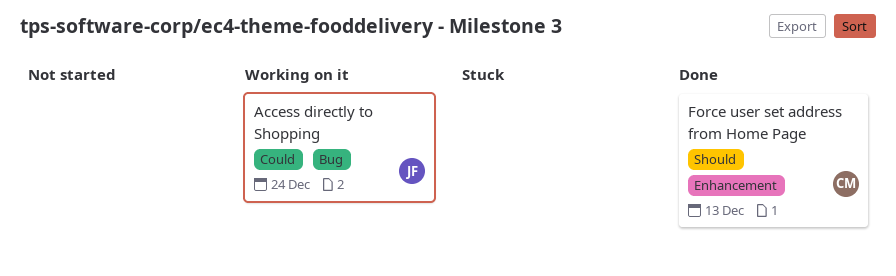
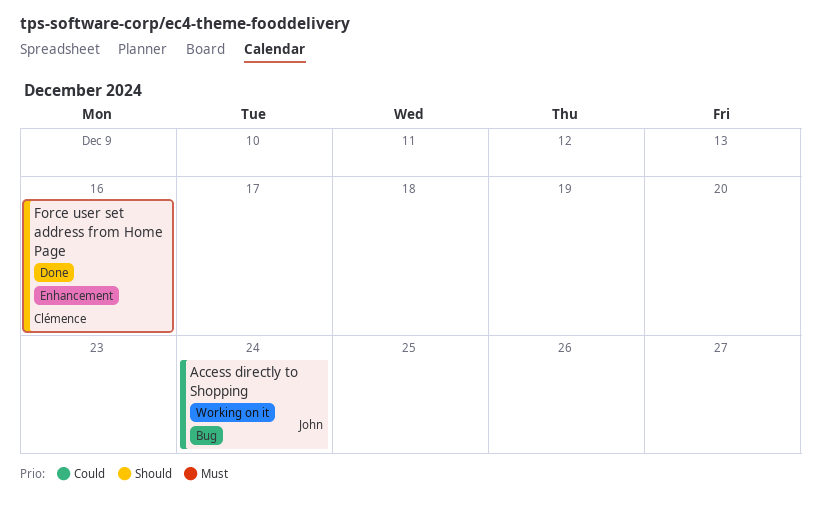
Force user set address from Home Page, due: Dec 13 -> Dec 16

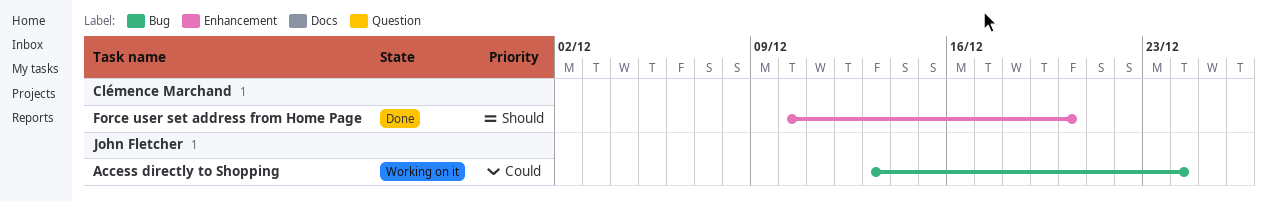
Force user set address from Home Page, due: Dec 16 -> Dec 20

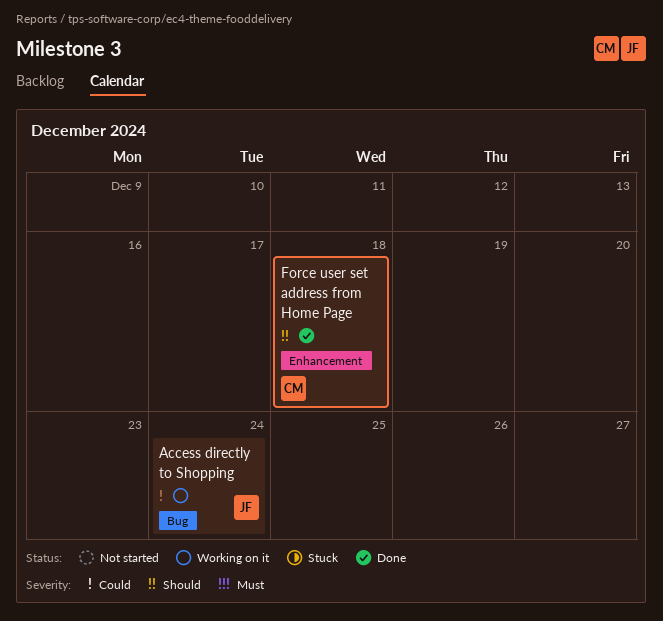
Force user set address from Home Page, due: Dec 20 -> Dec 18

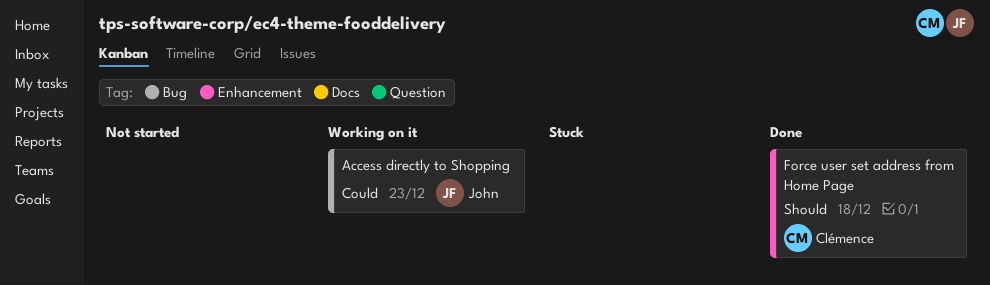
Access directly to Shopping, due: Dec 24 -> Dec 23

